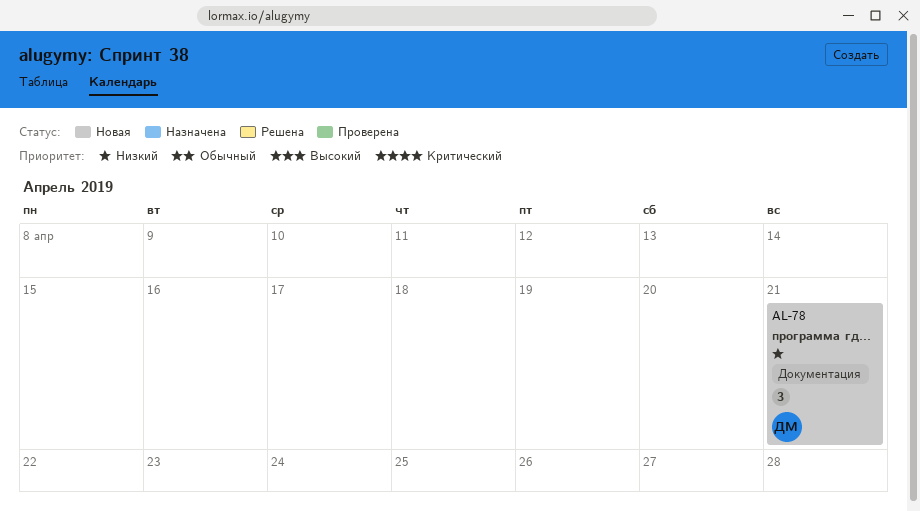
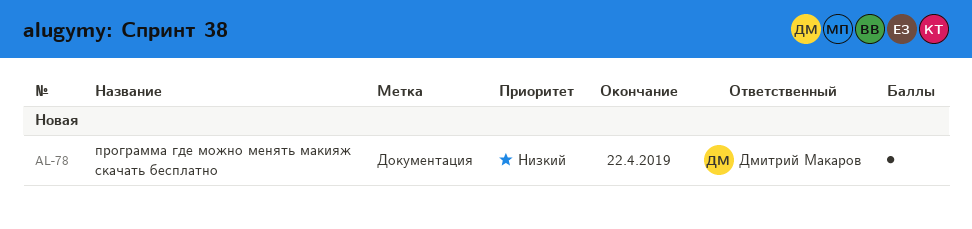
AL-78, estimate: 3 -> 1
AL-78, due: Apr 21 -> Apr 22

